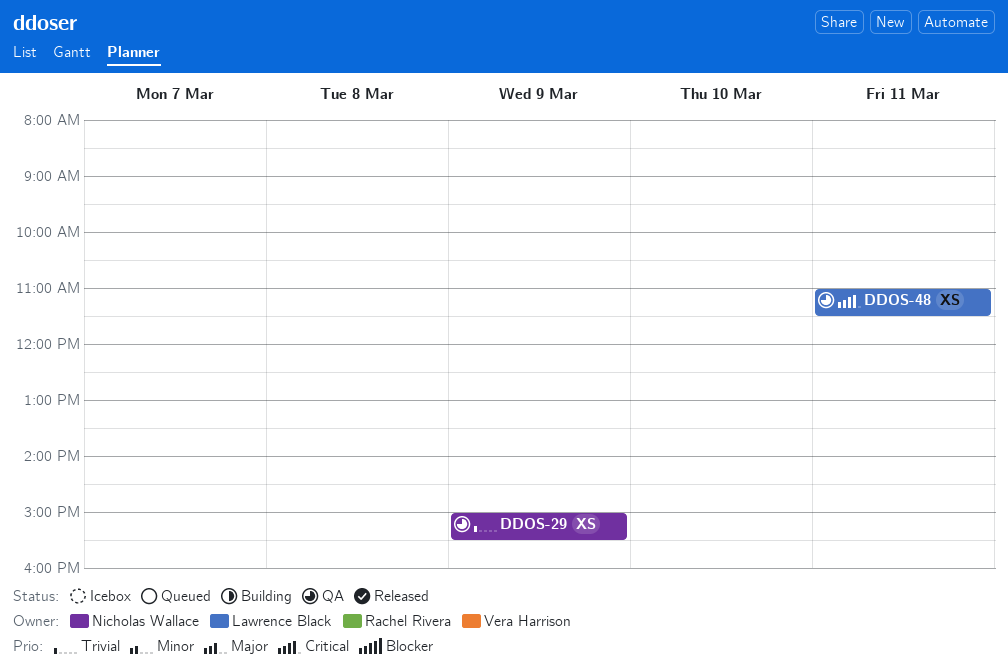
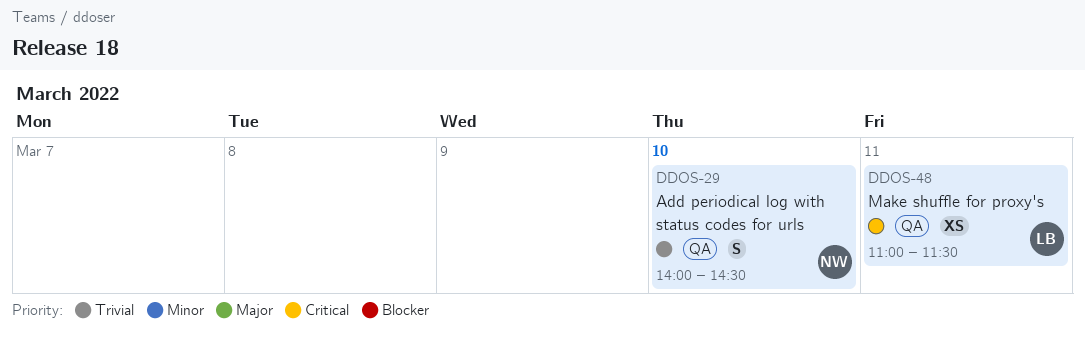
DDOS-29, estimate: XS -> S
DDOS-29, day: Mar 9 -> Mar 10
DDOS-29, begins: 15:00 -> 14:00
DDOS-29, ends: 15:30 -> 14:30

